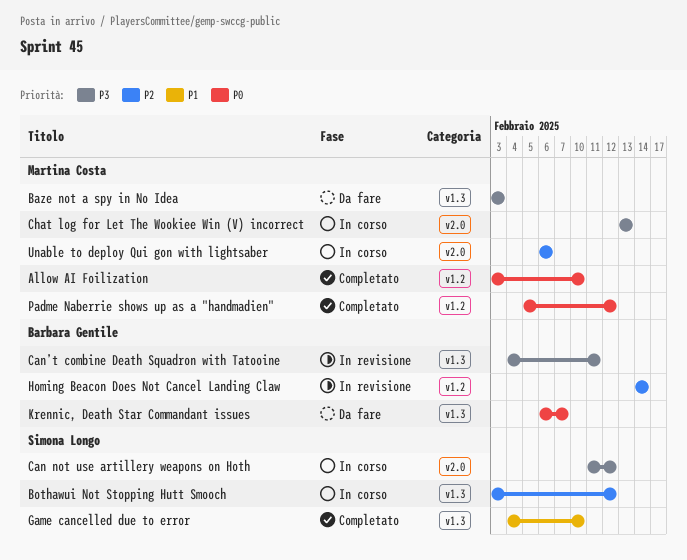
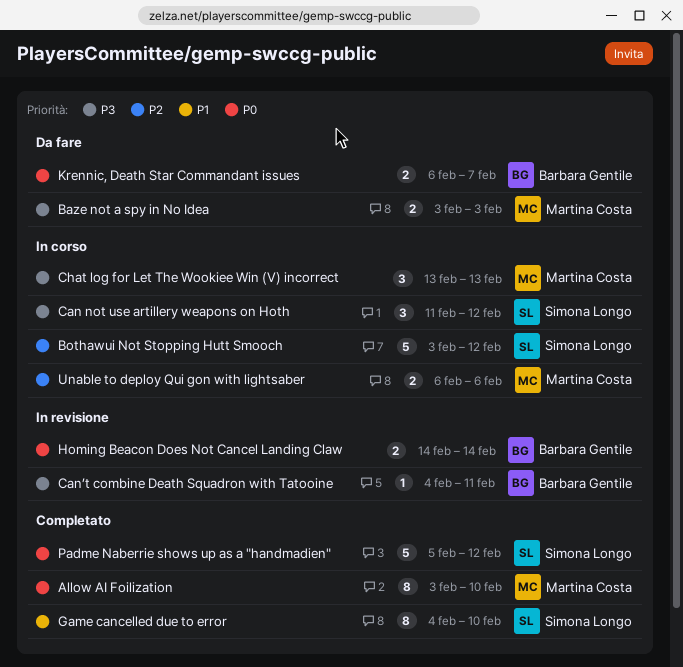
Homing Beacon Does Not Cancel Landing Claw, priority: P2 -> P0
Padme Naberrie shows up as a "handmadien", owner: Martina Costa -> Simona Longo

